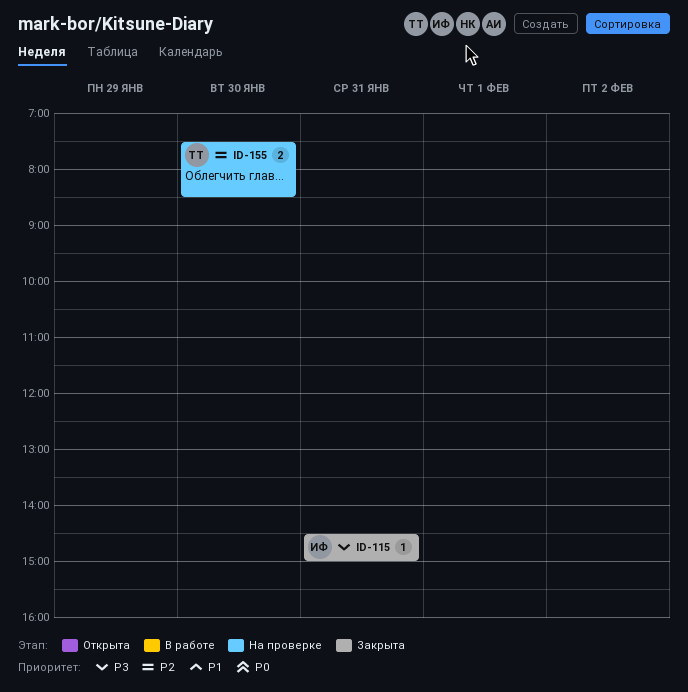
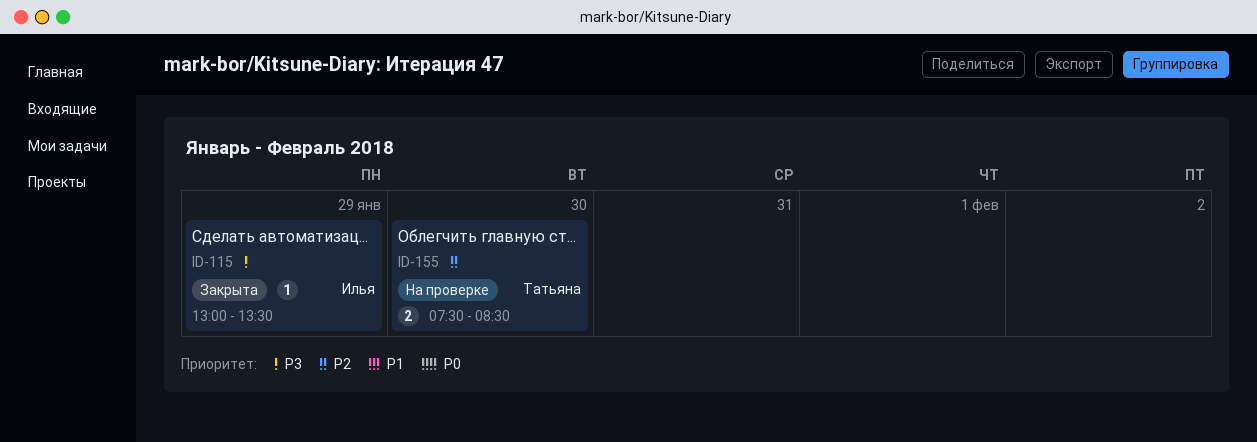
ID-115, day: Jan 31 -> Jan 29
ID-115, begins: 14:30 -> 13:00
ID-115, ends: 15:00 -> 13:30

